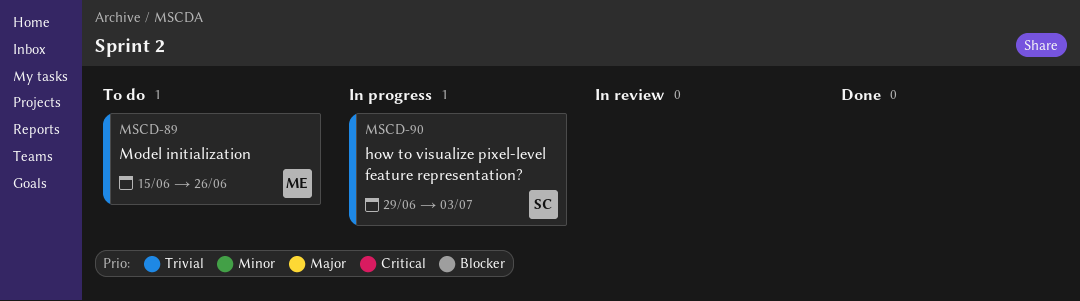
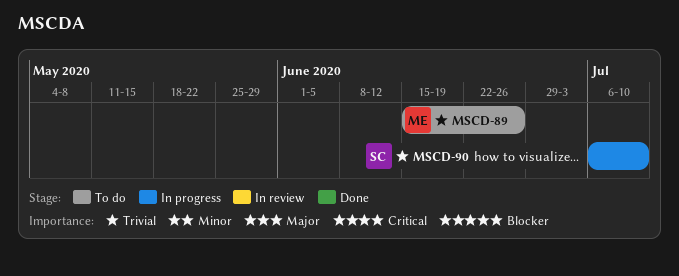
MSCD-90, start: Jun 29 -> Jul 6
MSCD-90, due: Jul 3 -> Jul 10

